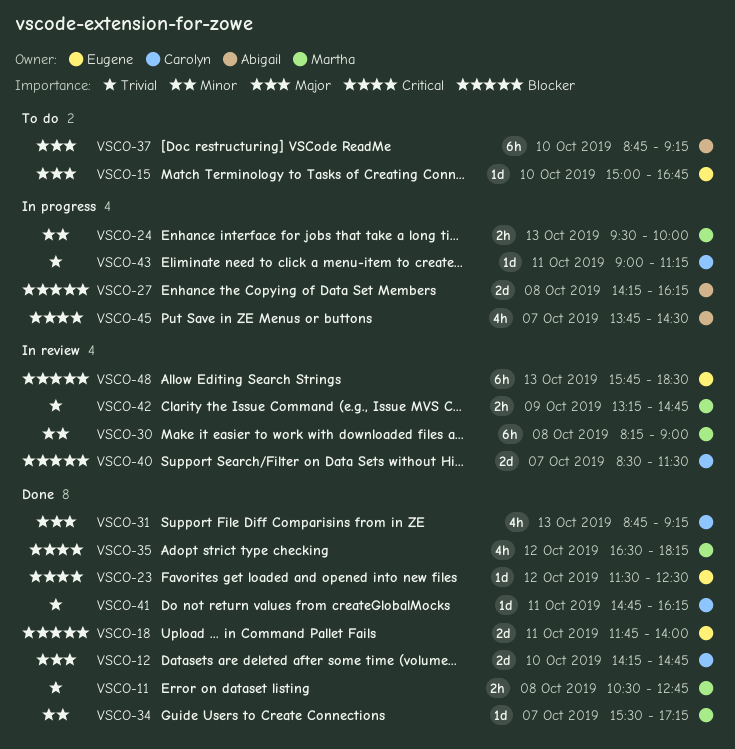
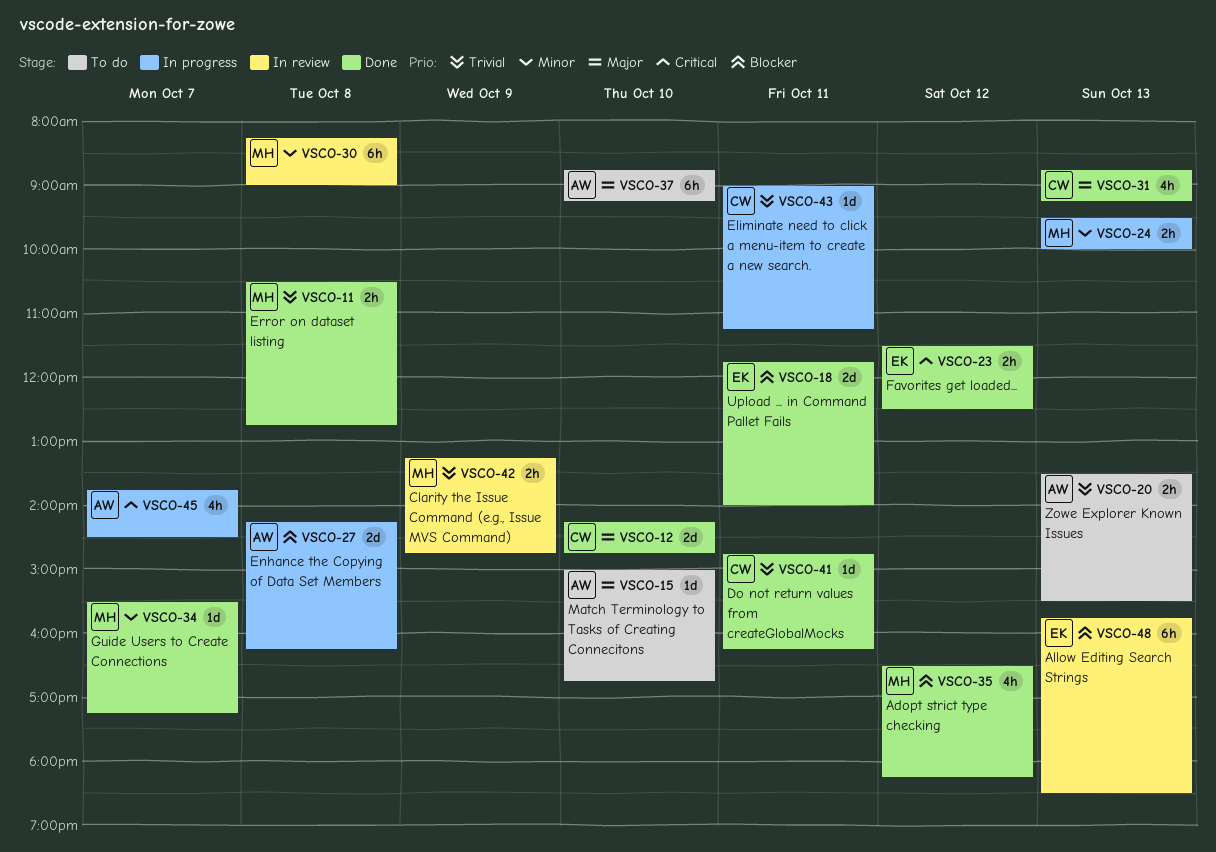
VSCO-15, owner: Eugene -> Abigail
VSCO-20: none -> present
VSCO-23, estimate: 1d -> 2h
VSCO-35, priority: Critical -> Blocker
VSCO-40: present -> none

